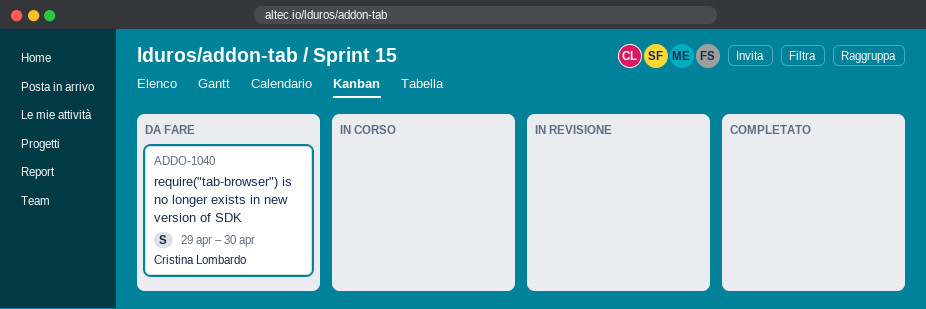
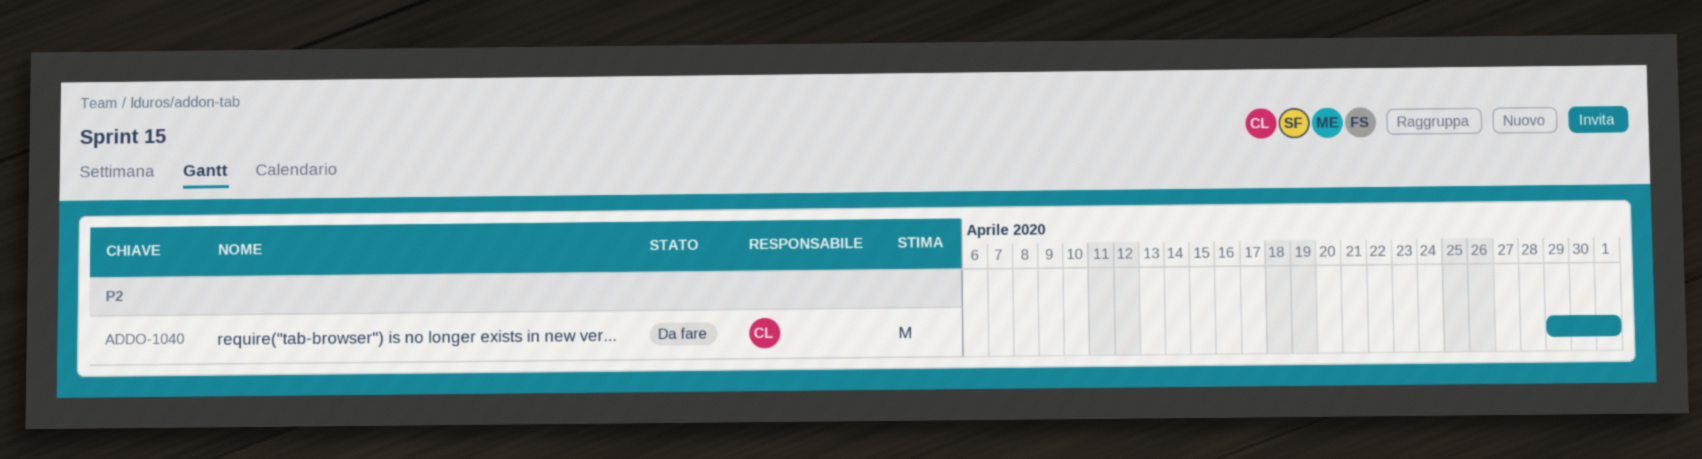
ADDO-1040, estimate: S -> M
ADDO-1040, due: Apr 30 -> May 1

